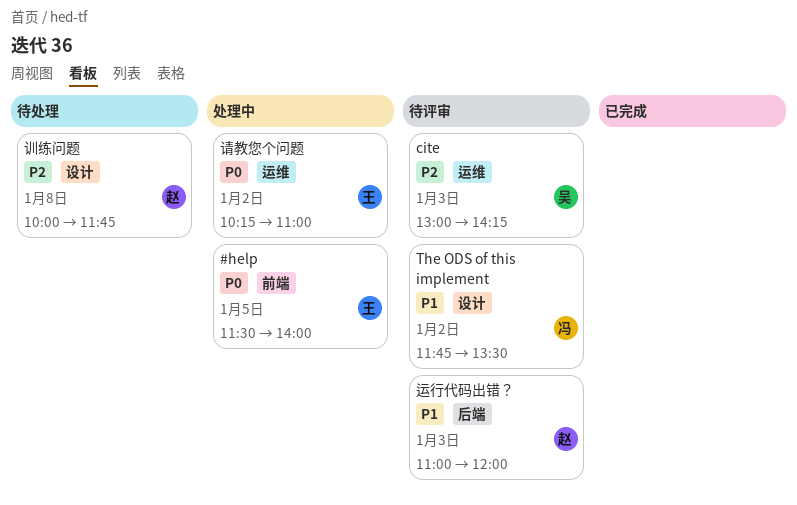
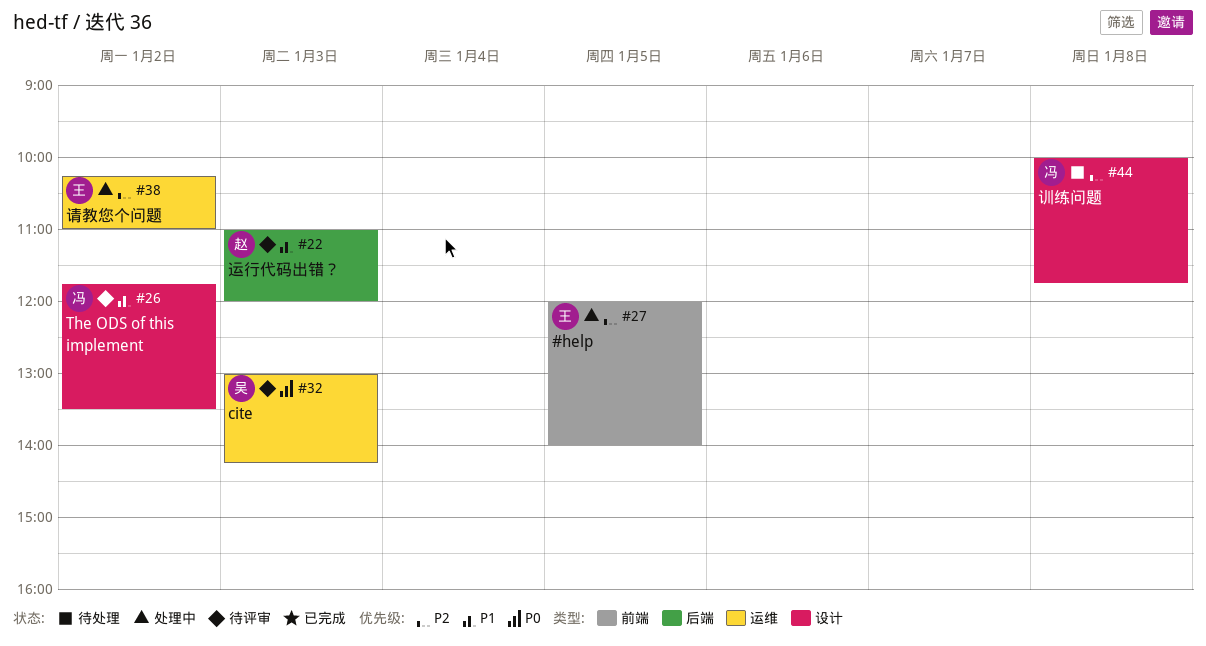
#help, priority: P0 -> P2
#help, begins: 11:30 -> 12:00
cite, priority: P2 -> P0
训练问题, owner: 赵 -> 冯
请教您个问题, priority: P0 -> P2

